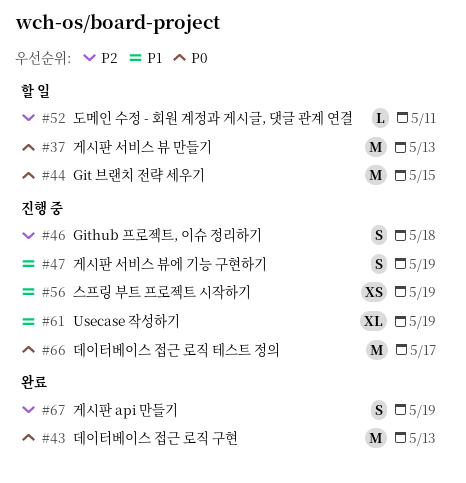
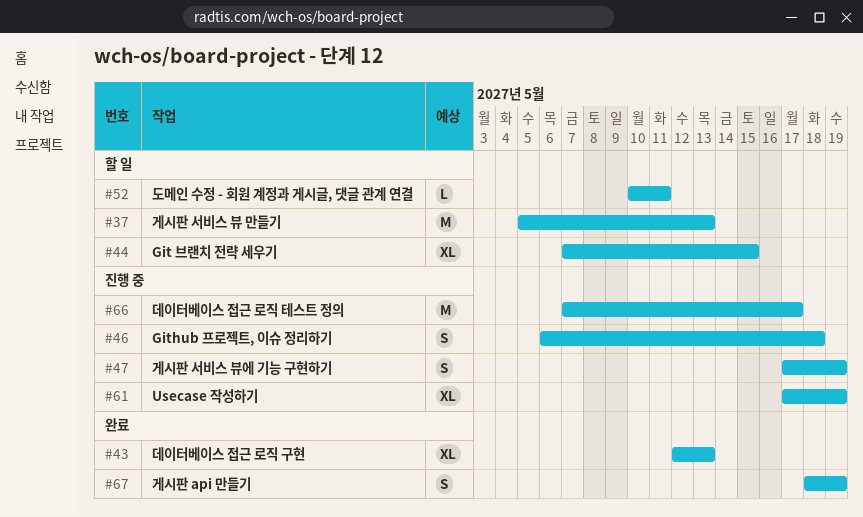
#43, estimate: M -> XL
#44, estimate: M -> XL
#56: present -> none

